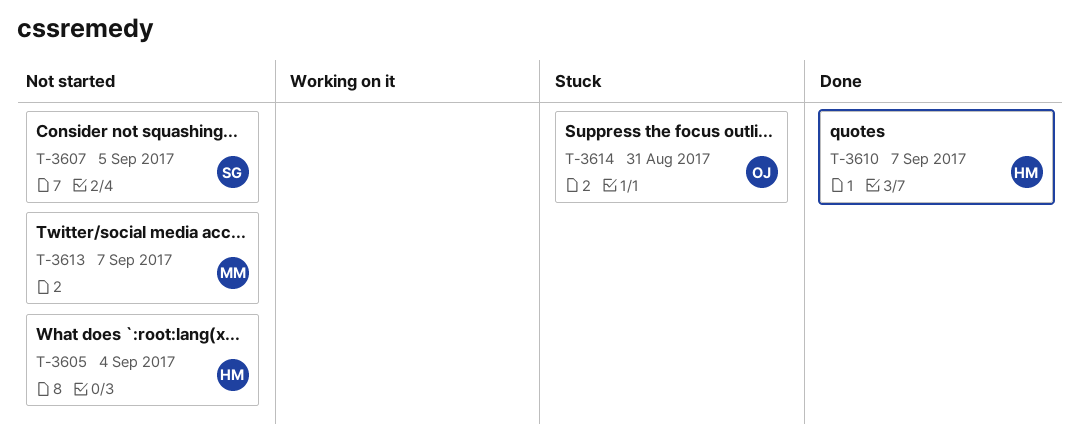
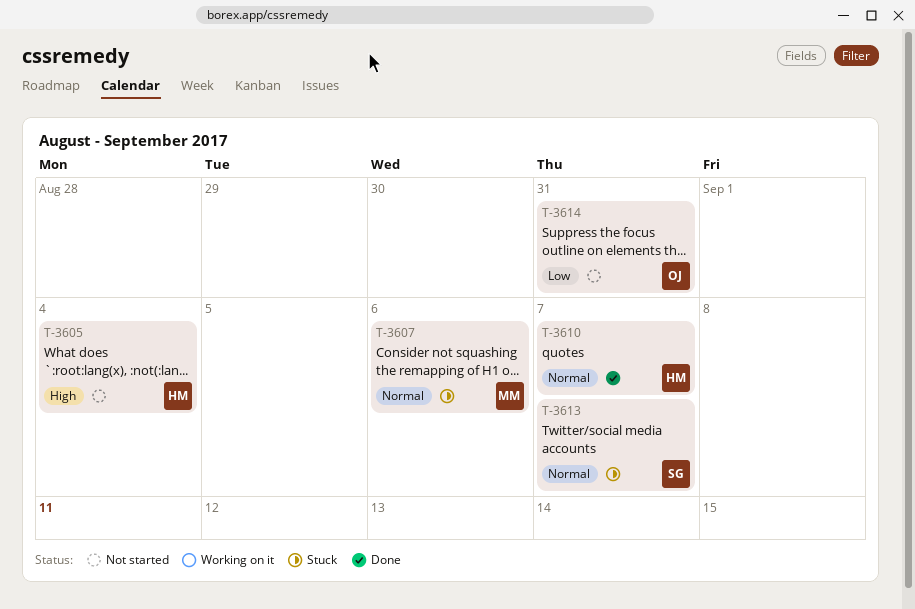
T-3607, status: Not started -> Stuck
T-3607, owner: SG -> MM
T-3607, due: Sep 5 -> Sep 6
T-3613, status: Not started -> Stuck
T-3613, owner: MM -> SG
T-3614, status: Stuck -> Not started

